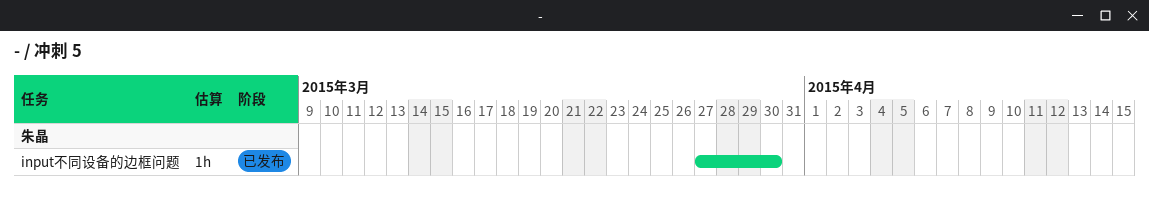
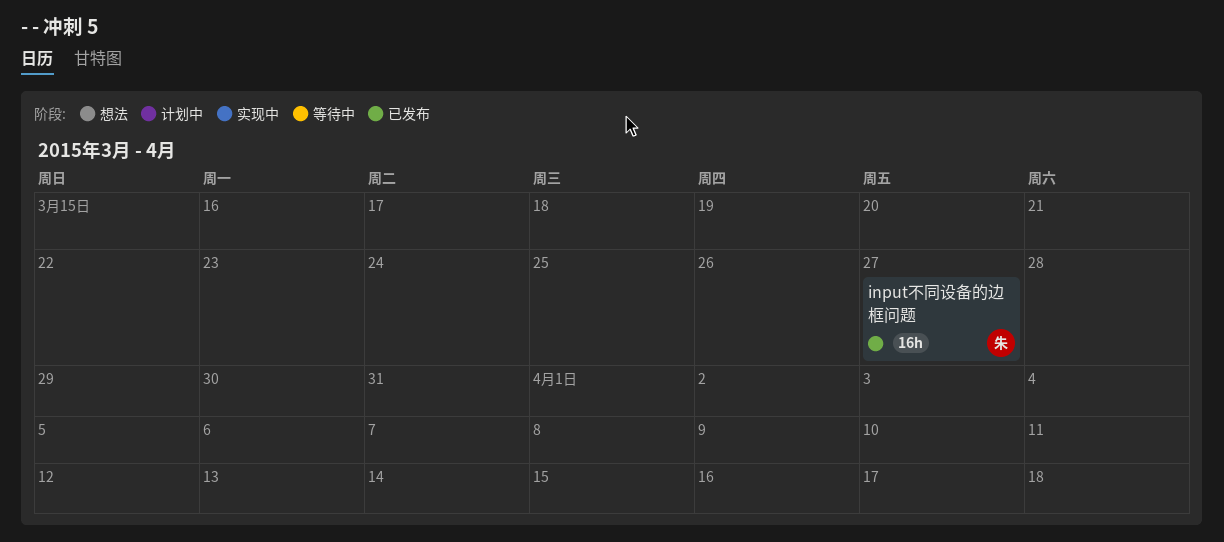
input不同设备的边框问题, estimate: 1h -> 16h
input不同设备的边框问题, due: Mar 30 -> Mar 27

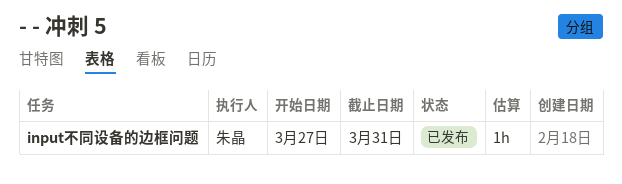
input不同设备的边框问题, estimate: 16h -> 1h
input不同设备的边框问题, due: Mar 27 -> Mar 31

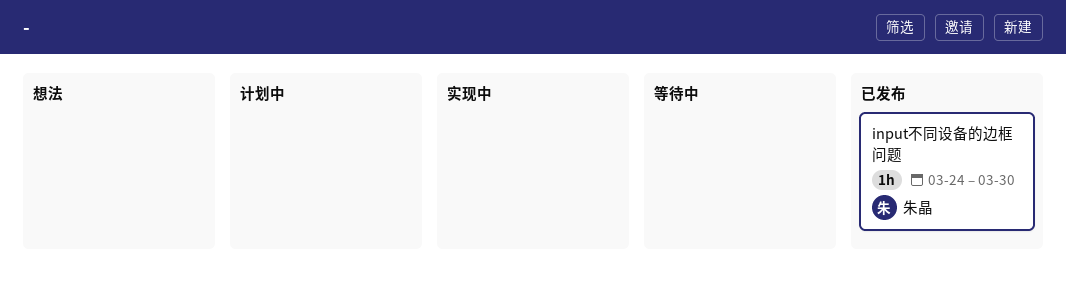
input不同设备的边框问题, start: Mar 27 -> Mar 24
input不同设备的边框问题, due: Mar 31 -> Mar 30

